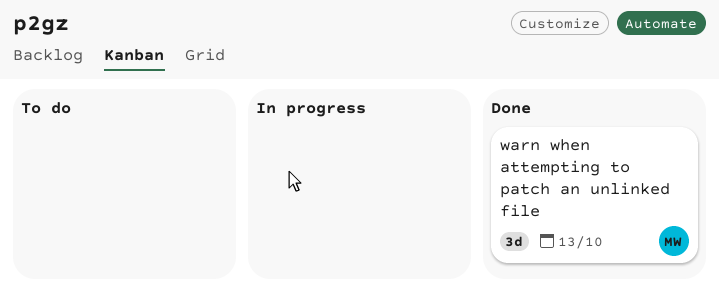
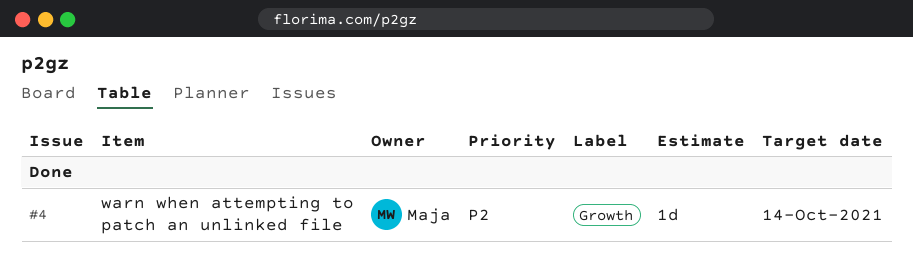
warn when attempting to patch an unlinked file, estimate: 3d -> 1d
warn when attempting to patch an unlinked file, due: Oct 13 -> Oct 14

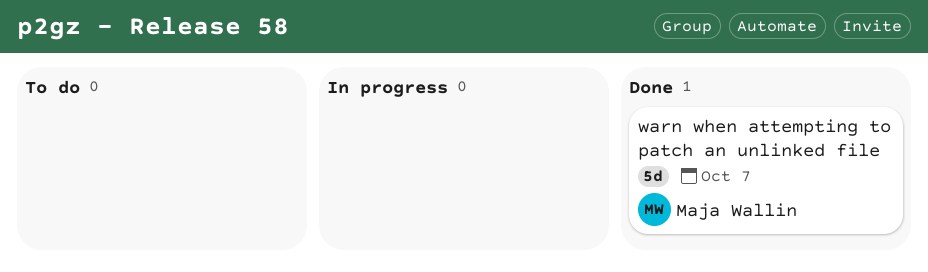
warn when attempting to patch an unlinked file, estimate: 1d -> 5d
warn when attempting to patch an unlinked file, due: Oct 14 -> Oct 7

